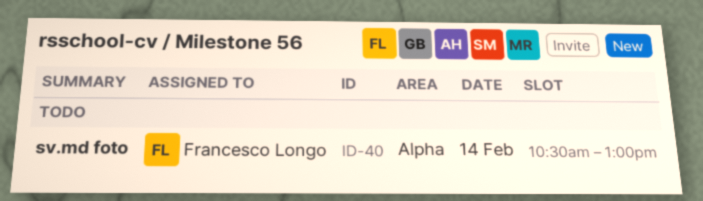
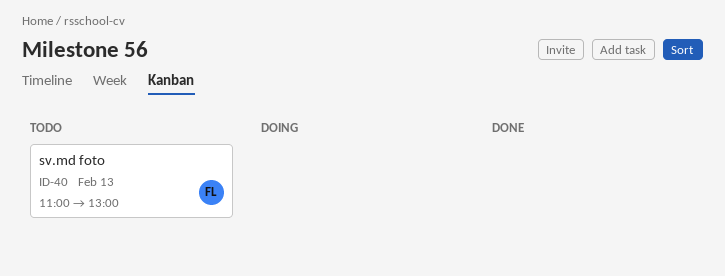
ID-40, day: Feb 14 -> Feb 13
ID-40, begins: 10:30 -> 11:00

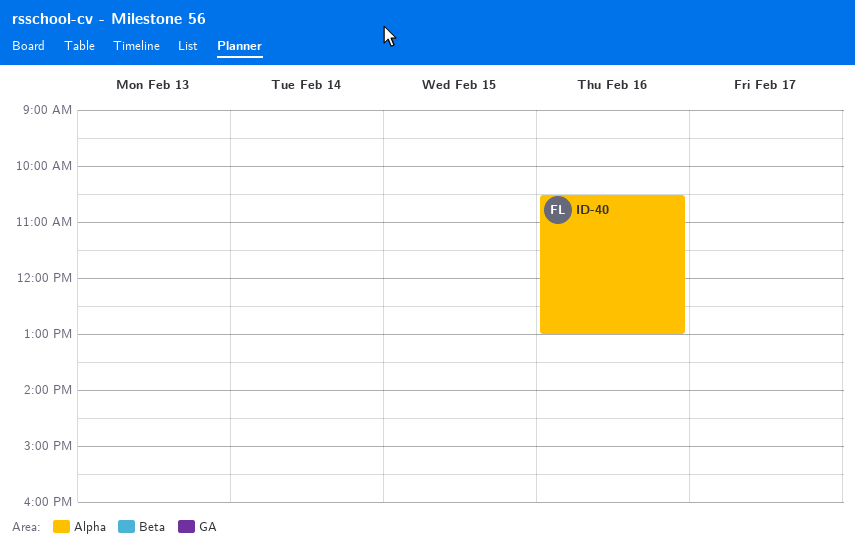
ID-40, day: Feb 13 -> Feb 16
ID-40, begins: 11:00 -> 10:30

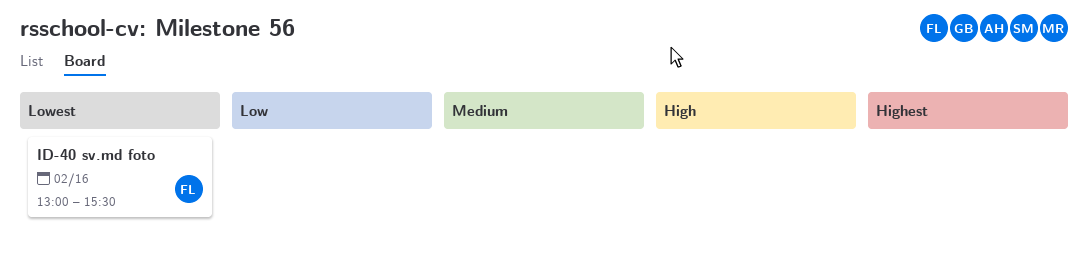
ID-40, begins: 10:30 -> 13:00
ID-40, ends: 13:00 -> 15:30

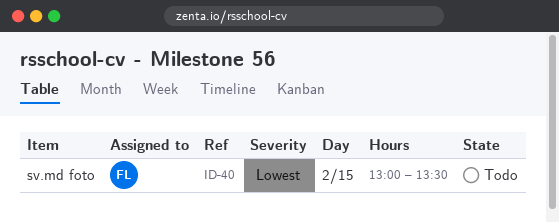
ID-40, day: Feb 16 -> Feb 15
ID-40, ends: 15:30 -> 13:30

